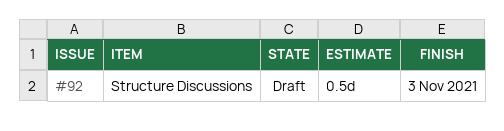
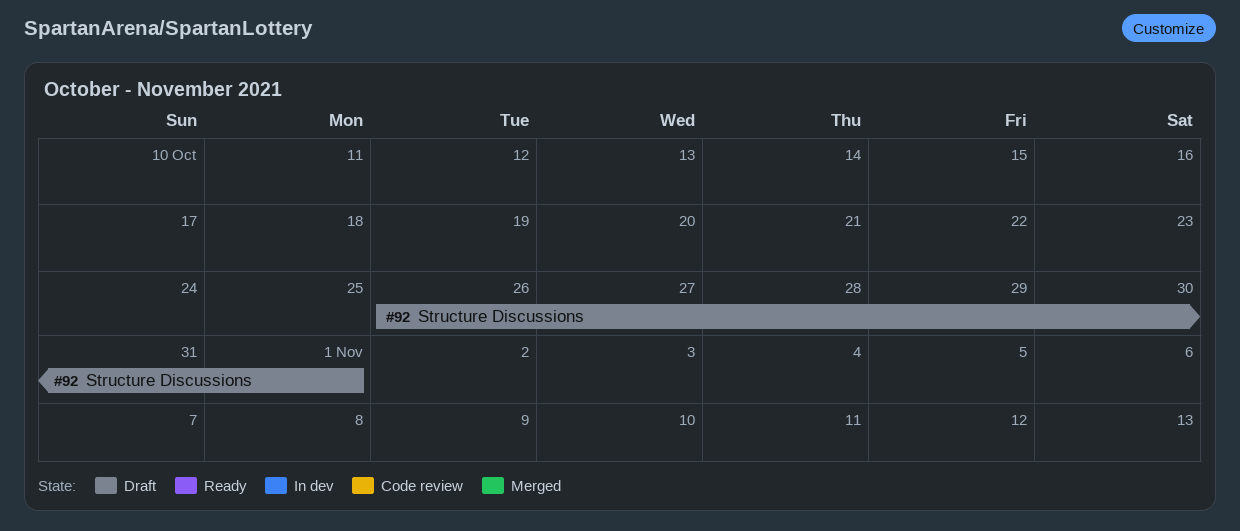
#92, due: Nov 3 -> Nov 1

